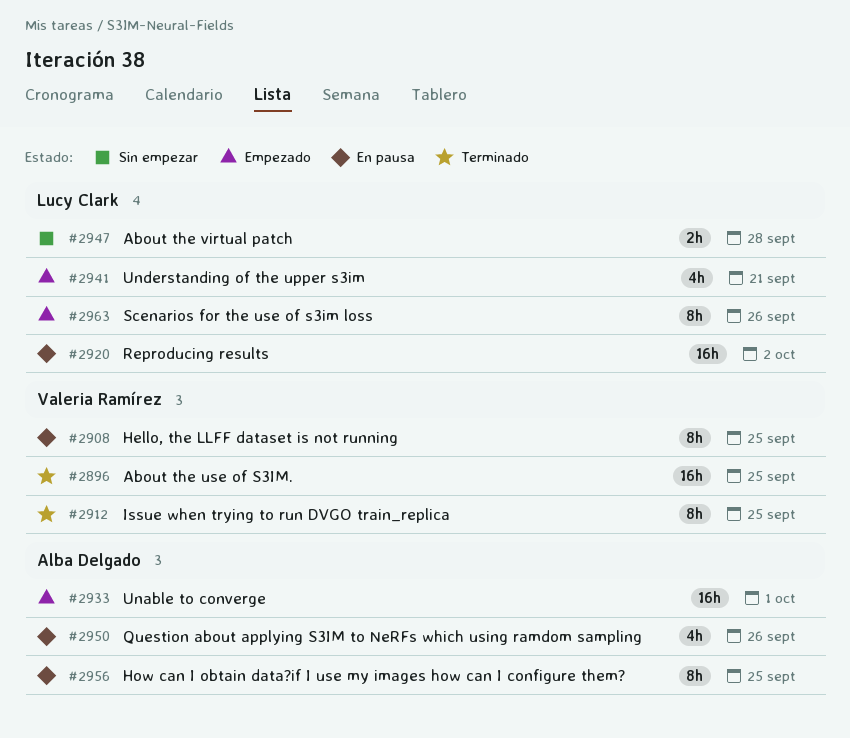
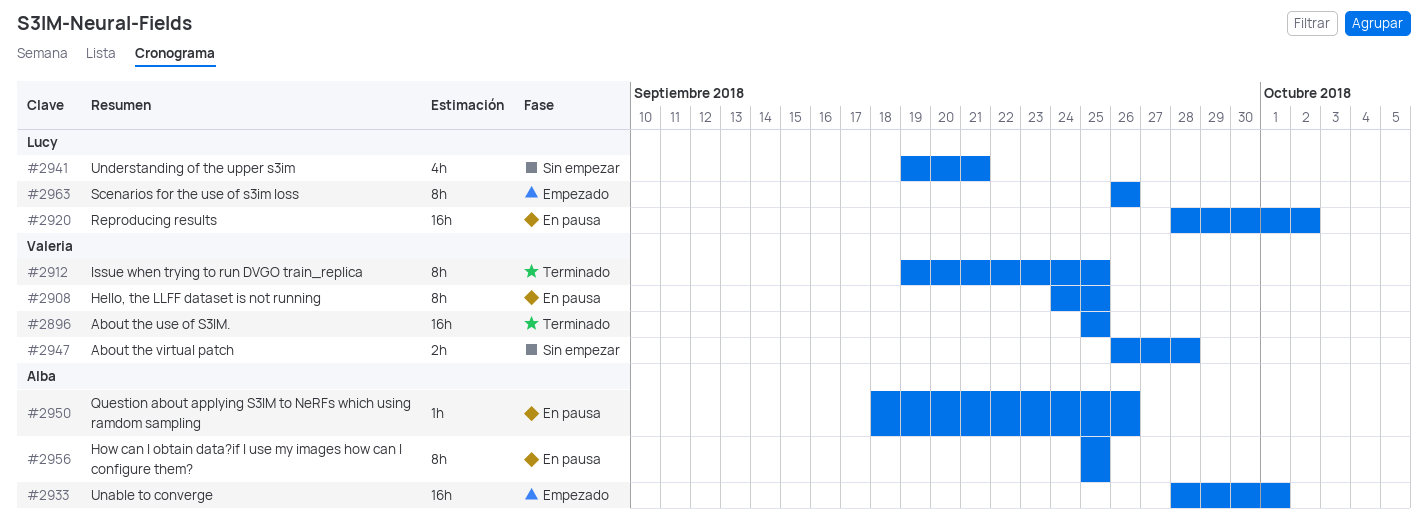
#2941, status: Empezado -> Sin empezar
#2947, owner: Lucy Clark -> Valeria Ramírez
#2950, estimate: 4h -> 1h

